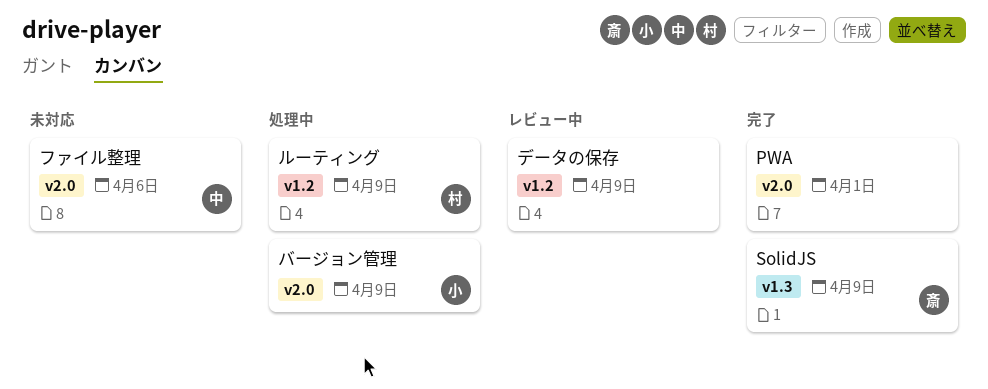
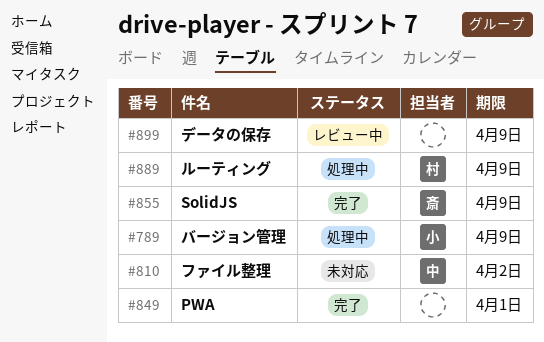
ファイル整理, due: Apr 6 -> Apr 2

